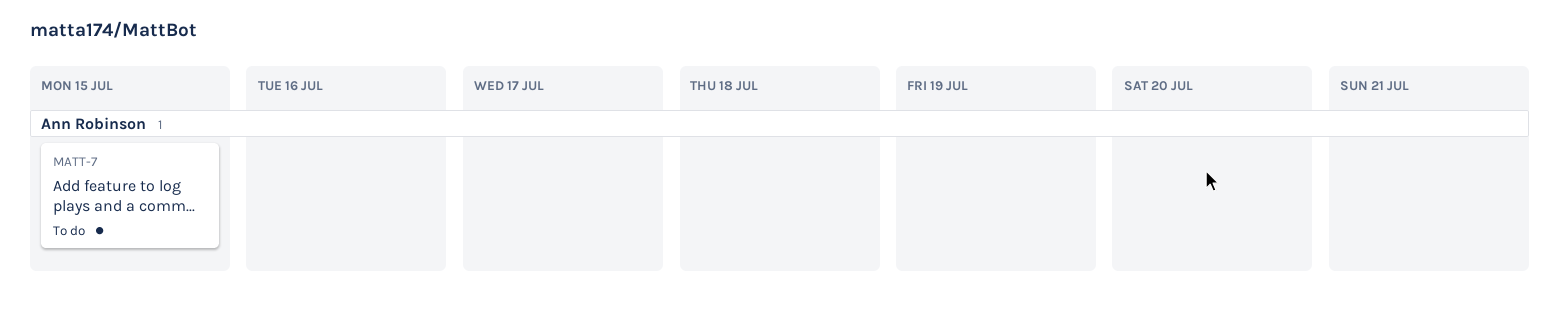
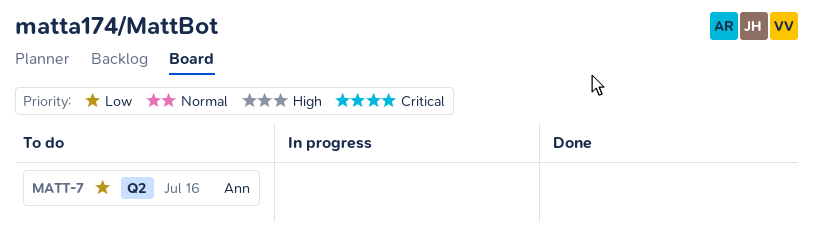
MATT-7, due: Jul 15 -> Jul 16

